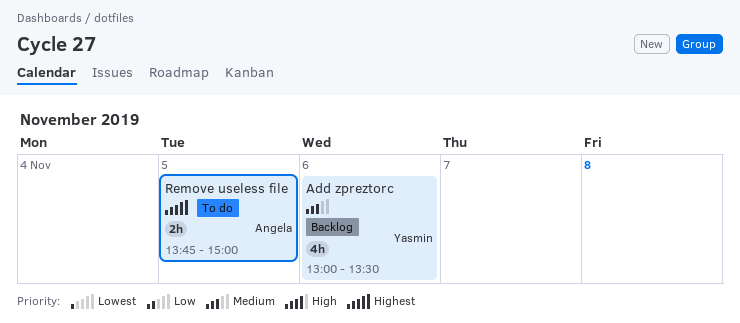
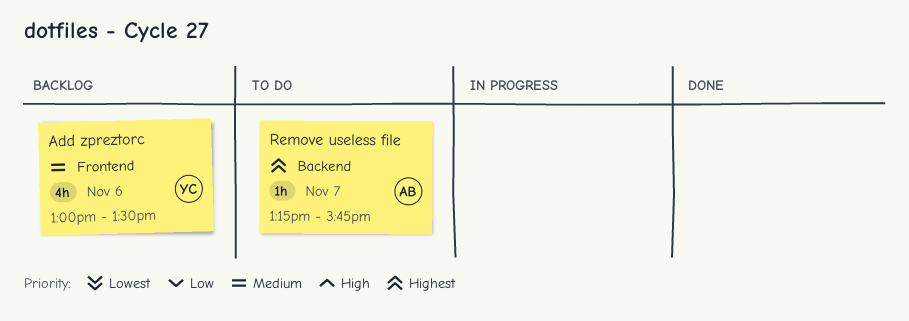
Remove useless file, estimate: 2h -> 1h
Remove useless file, day: Nov 5 -> Nov 7
Remove useless file, begins: 13:45 -> 13:15
Remove useless file, ends: 15:00 -> 15:45

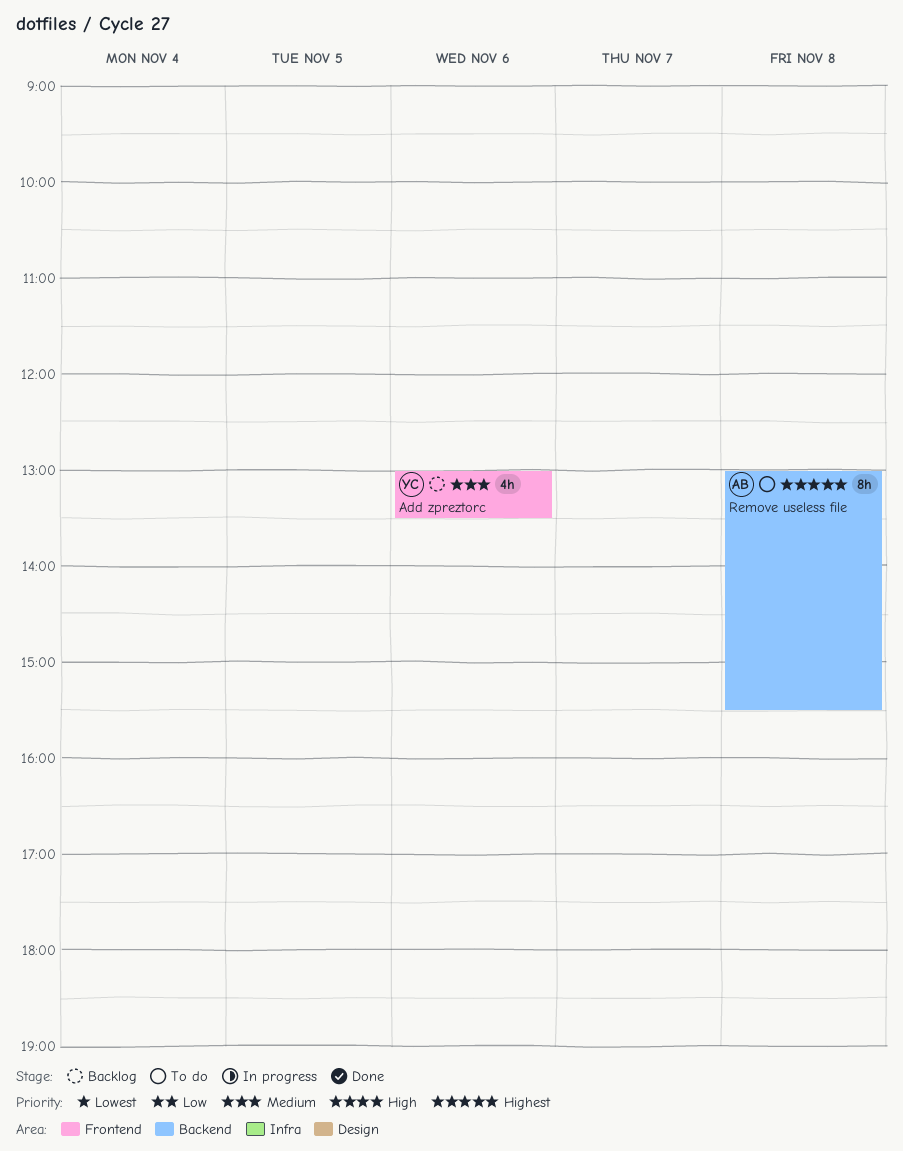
Remove useless file, estimate: 1h -> 8h
Remove useless file, day: Nov 7 -> Nov 8
Remove useless file, begins: 13:15 -> 13:00
Remove useless file, ends: 15:45 -> 15:30

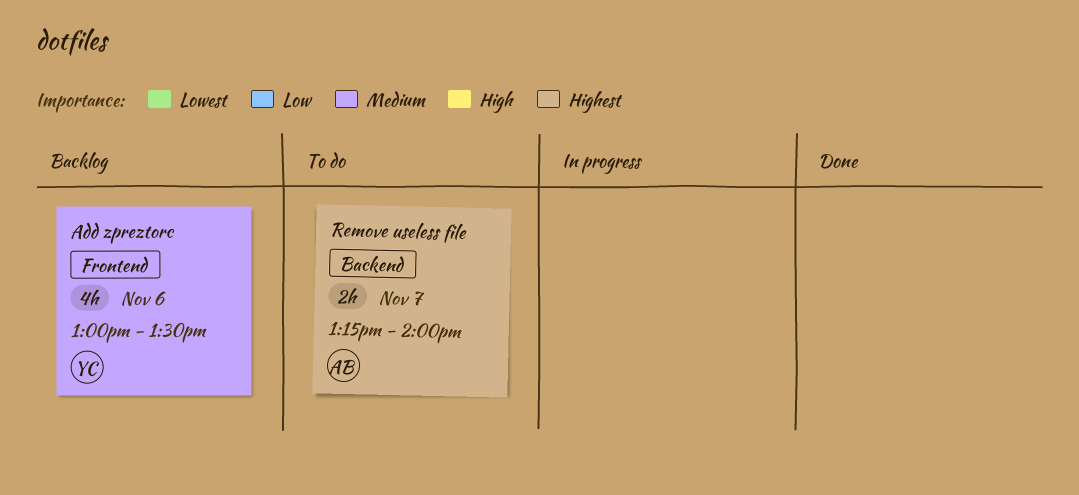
Remove useless file, estimate: 8h -> 2h
Remove useless file, day: Nov 8 -> Nov 7
Remove useless file, begins: 13:00 -> 13:15
Remove useless file, ends: 15:30 -> 14:00

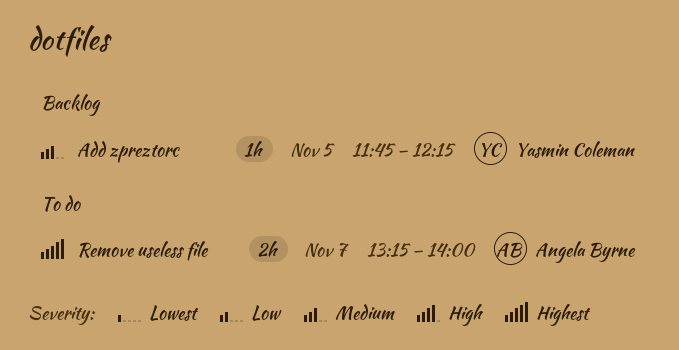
Add zpreztorc, estimate: 4h -> 1h
Add zpreztorc, day: Nov 6 -> Nov 5
Add zpreztorc, begins: 13:00 -> 11:45
Add zpreztorc, ends: 13:30 -> 12:15

